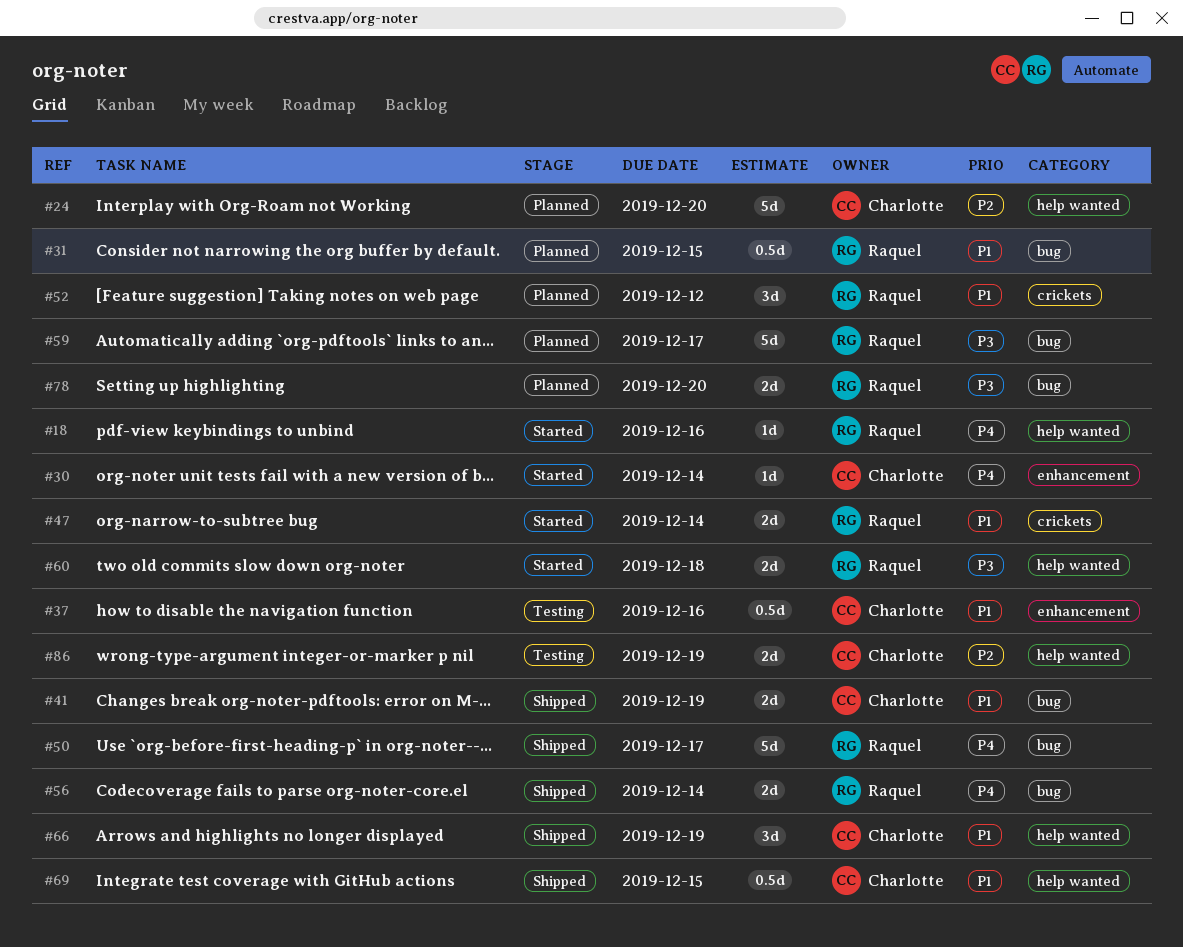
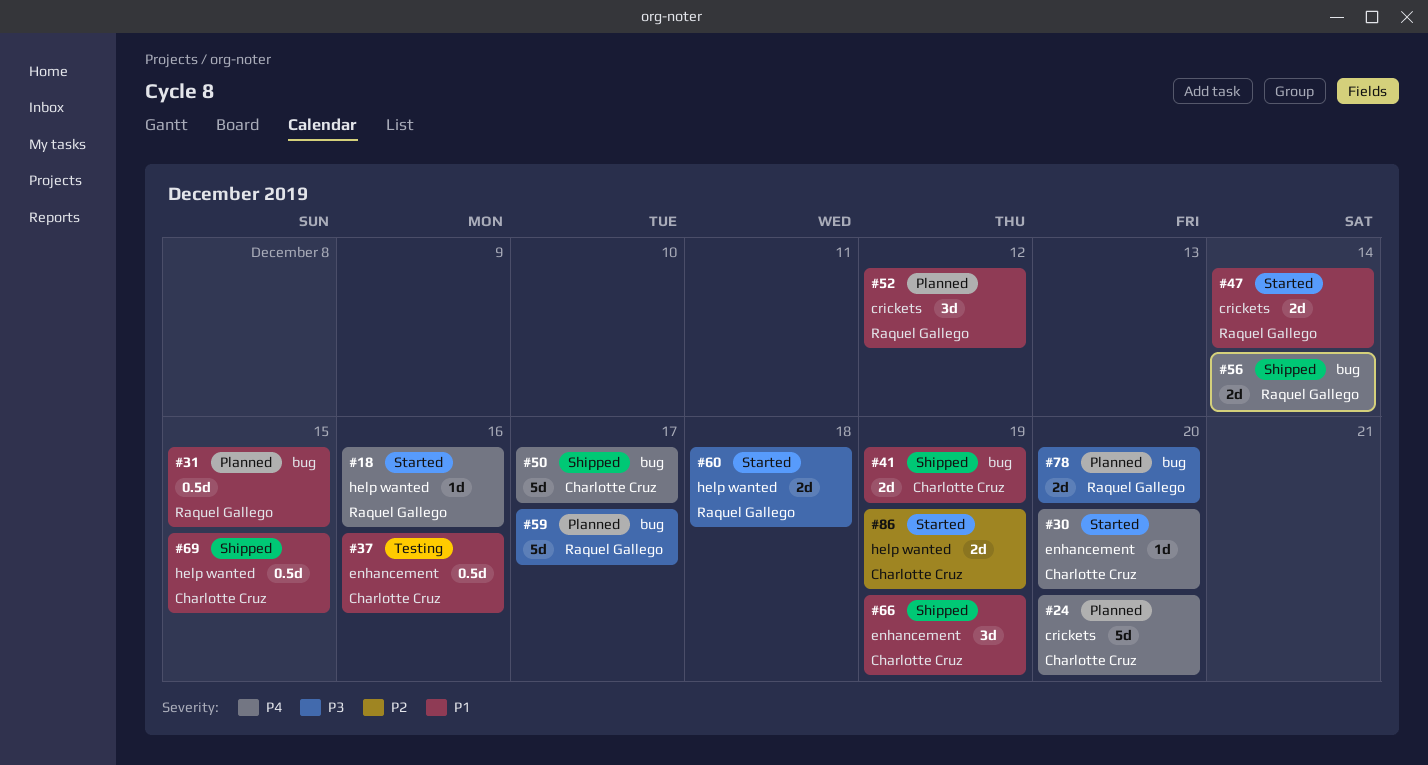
#24, priority: P2 -> P4
#24, label: help wanted -> crickets
#30, due: Dec 14 -> Dec 20
#50, owner: Raquel Gallego -> Charlotte Cruz
#66, label: help wanted -> enhancement
#86, status: Testing -> Started

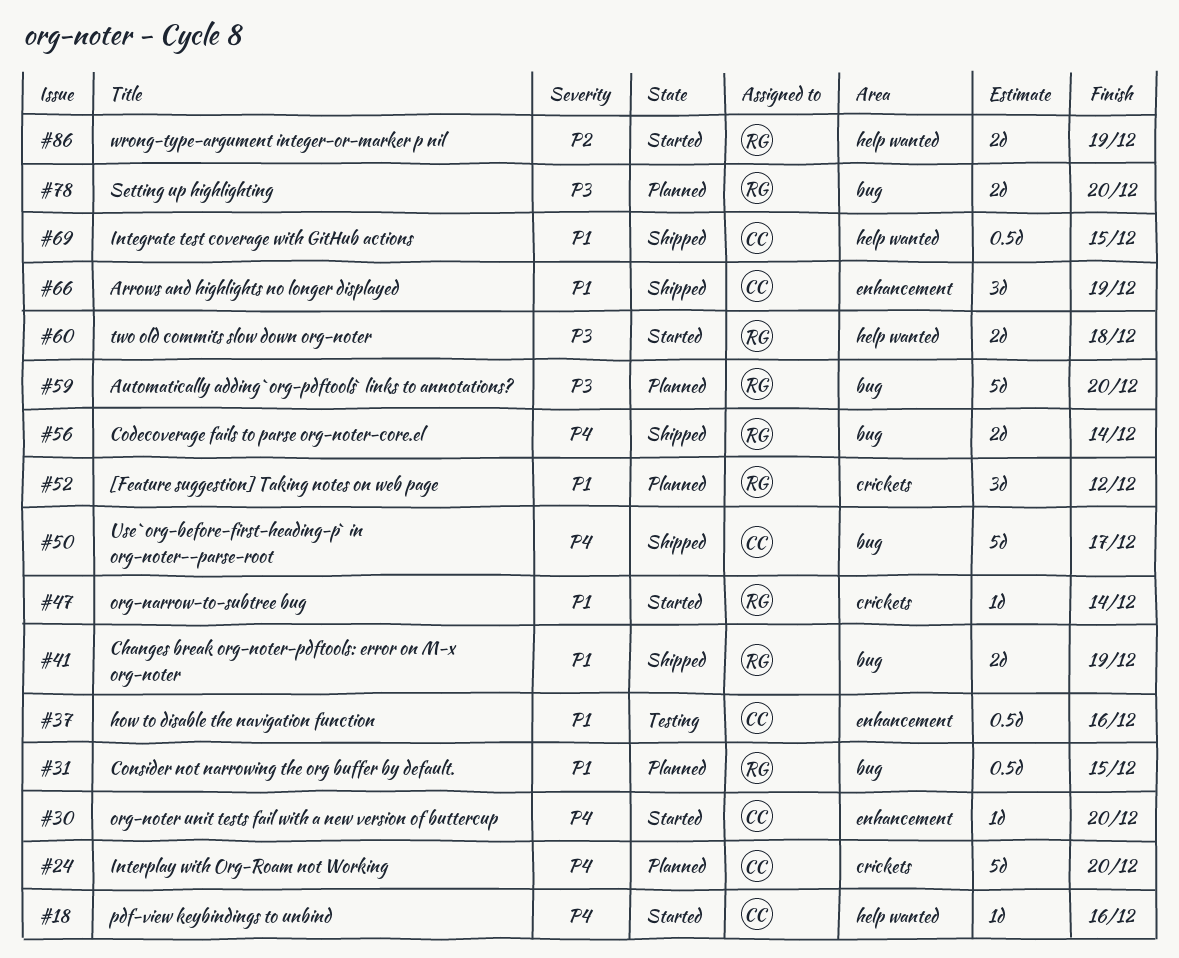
#18, owner: Raquel Gallego -> Charlotte Cruz
#41, owner: Charlotte Cruz -> Raquel Gallego
#47, estimate: 2d -> 1d
#59, due: Dec 17 -> Dec 20
#86, owner: Charlotte Cruz -> Raquel Gallego

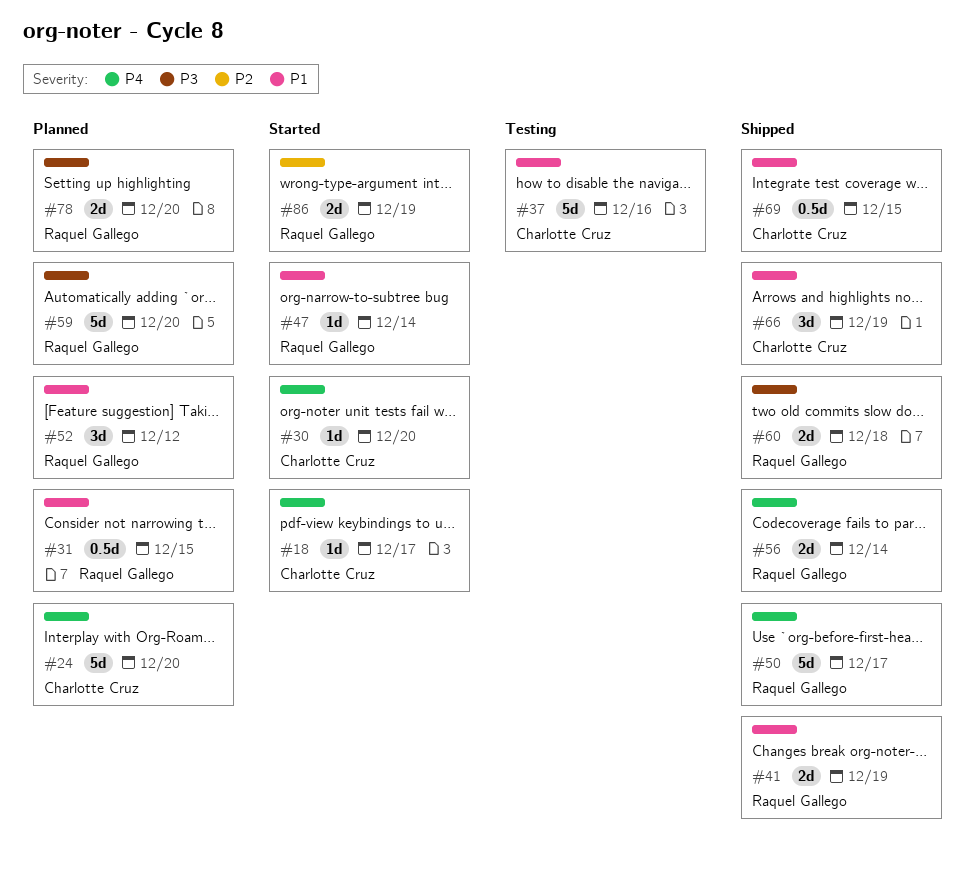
#18, due: Dec 16 -> Dec 17
#37, estimate: 0.5d -> 5d
#50, owner: Charlotte Cruz -> Raquel Gallego
#60, status: Started -> Shipped

